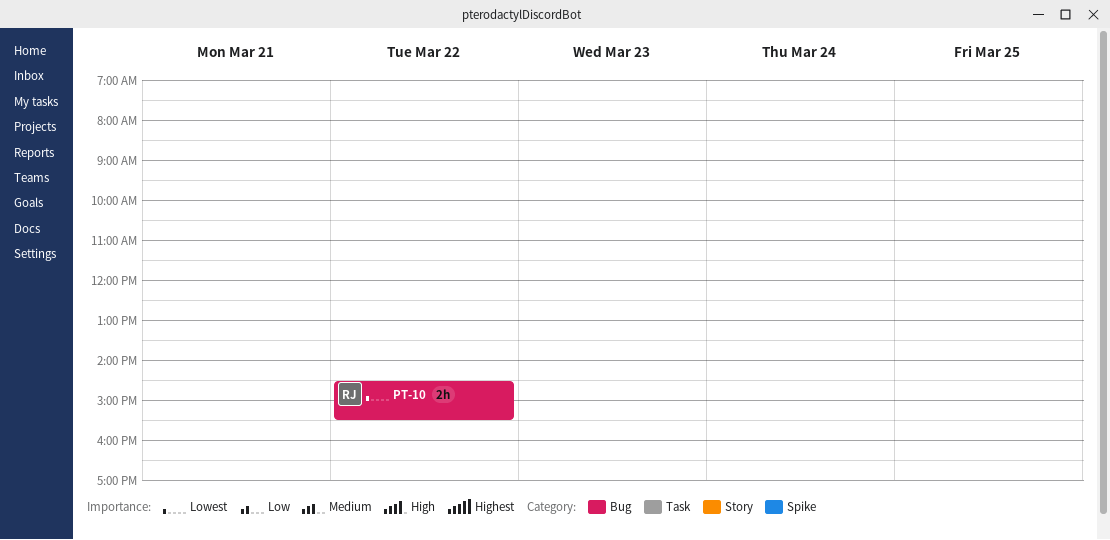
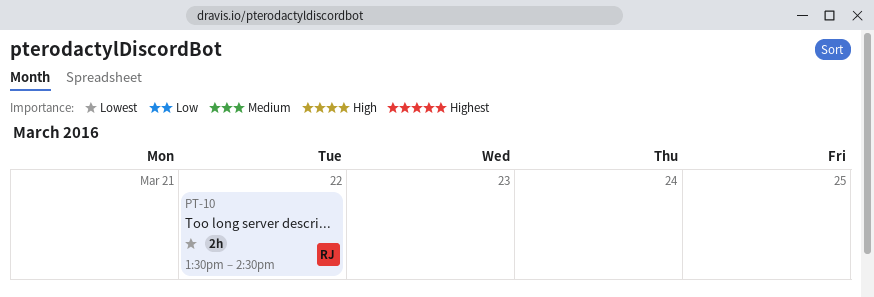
PT-10, begins: 14:30 -> 13:30
PT-10, ends: 15:30 -> 14:30

